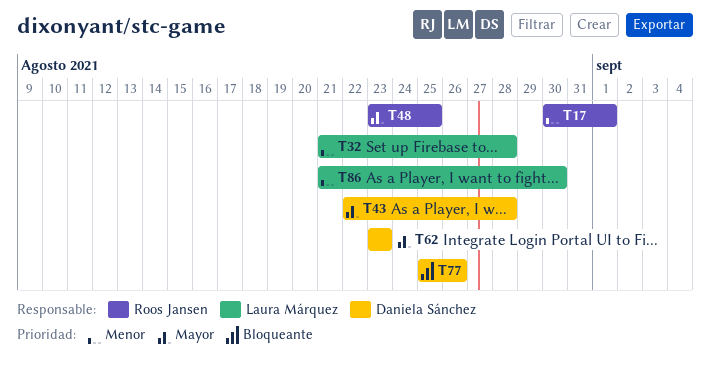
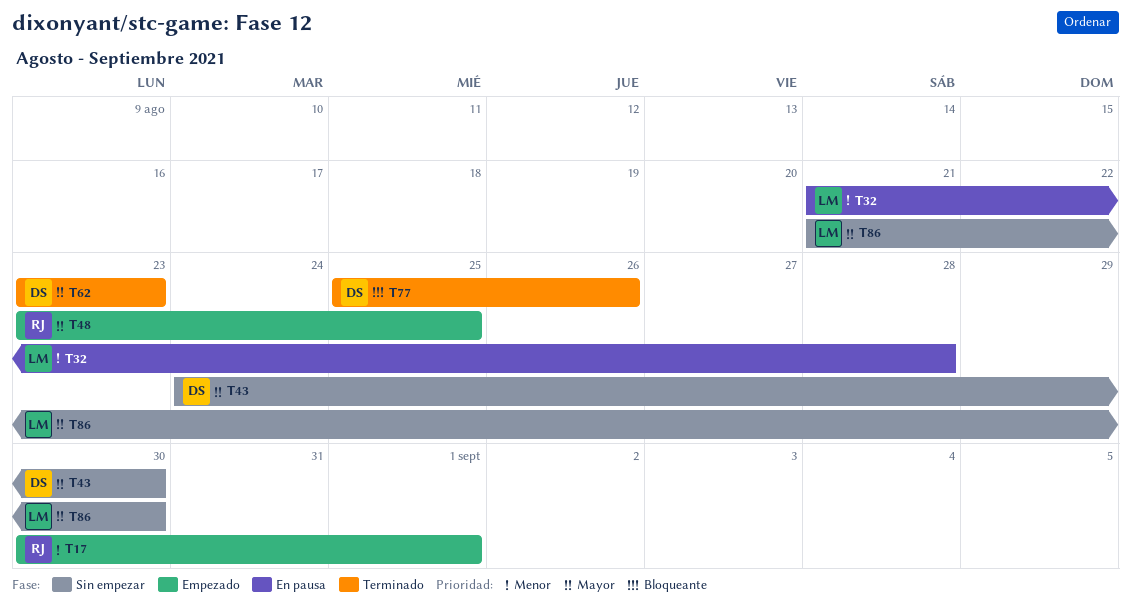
T43, start: Aug 22 -> Aug 24
T43, due: Aug 28 -> Aug 30
T86, priority: Menor -> Mayor

